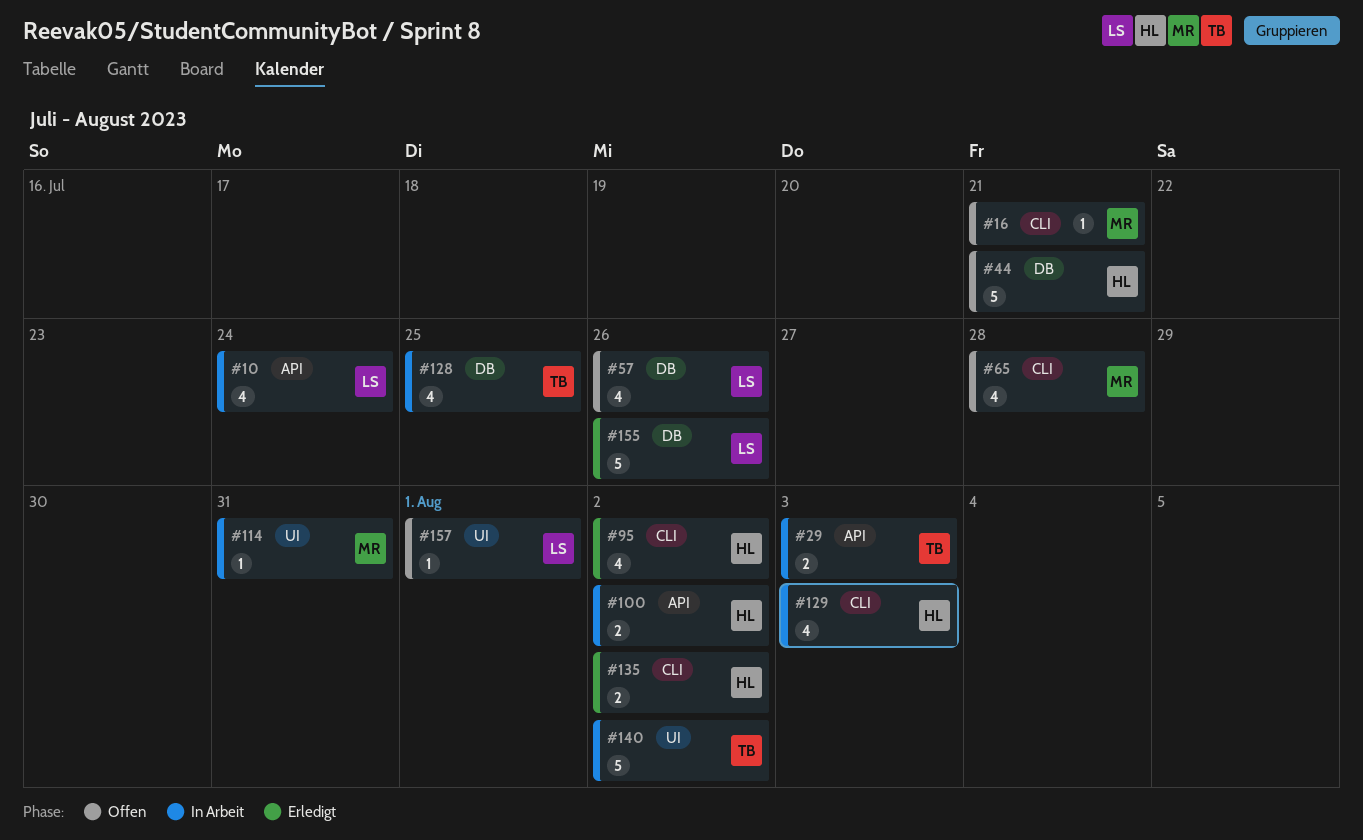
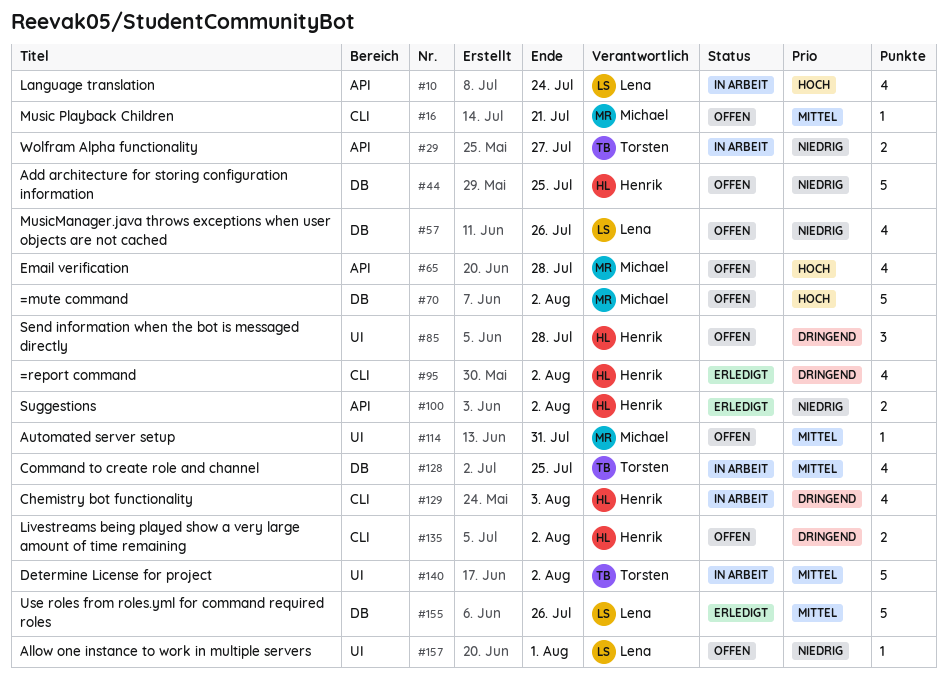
#29, due: Aug 3 -> Jul 27
#44, due: Jul 21 -> Jul 25
#65, label: CLI -> API
#70: none -> present
#85: none -> present
#100, status: In Arbeit -> Erledigt
#114, status: In Arbeit -> Offen
#135, status: Erledigt -> Offen

